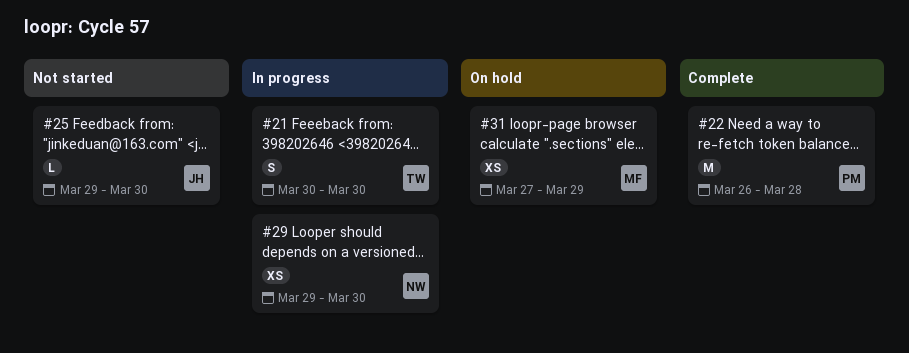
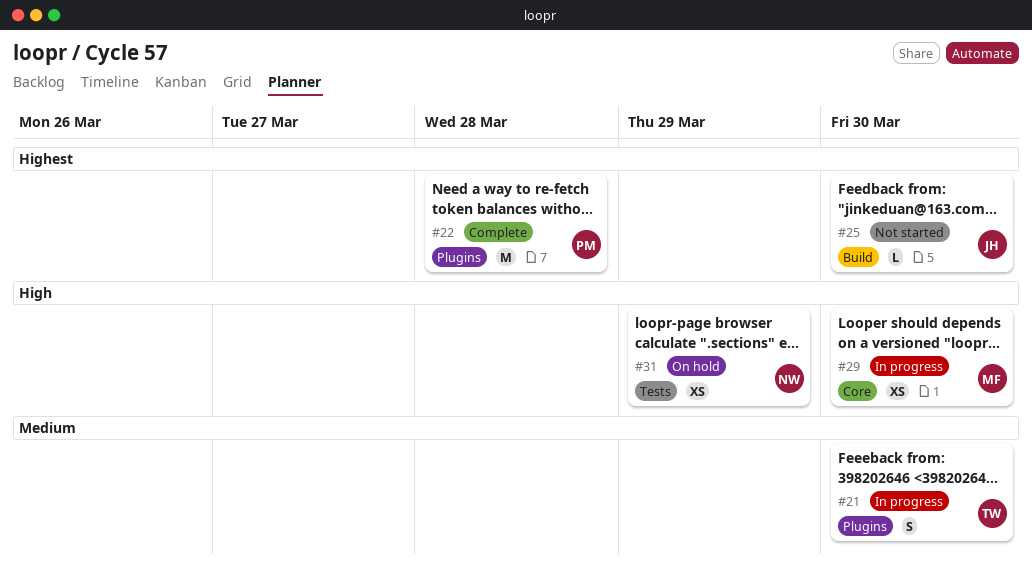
#29, owner: NW -> MF
#31, owner: MF -> NW

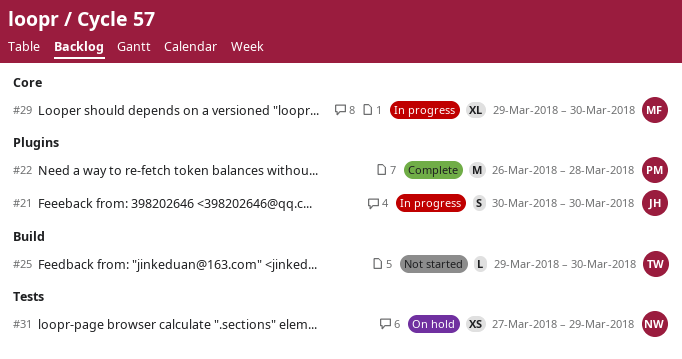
#21, owner: TW -> JH
#25, owner: JH -> TW
#29, estimate: XS -> XL

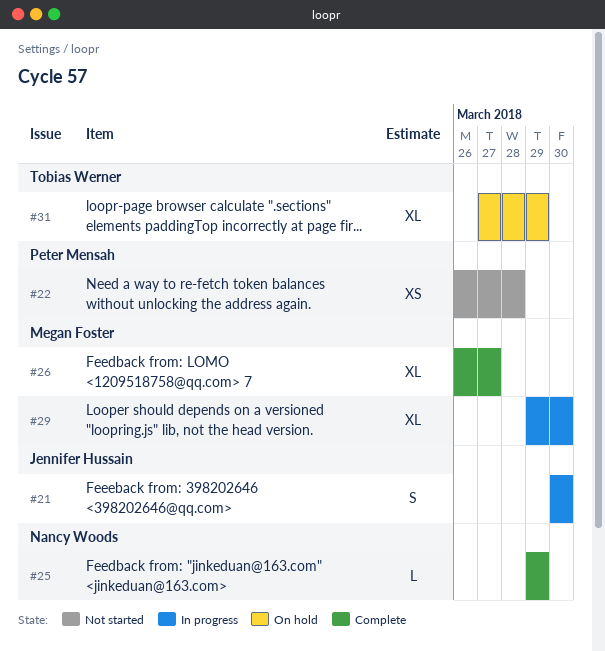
#22, status: Complete -> Not started
#22, estimate: M -> XS
#25, status: Not started -> Complete
#25, owner: Tobias Werner -> Nancy Woods
#25, due: Mar 30 -> Mar 29
#26: none -> present
#31, owner: Nancy Woods -> Tobias Werner
#31, estimate: XS -> XL

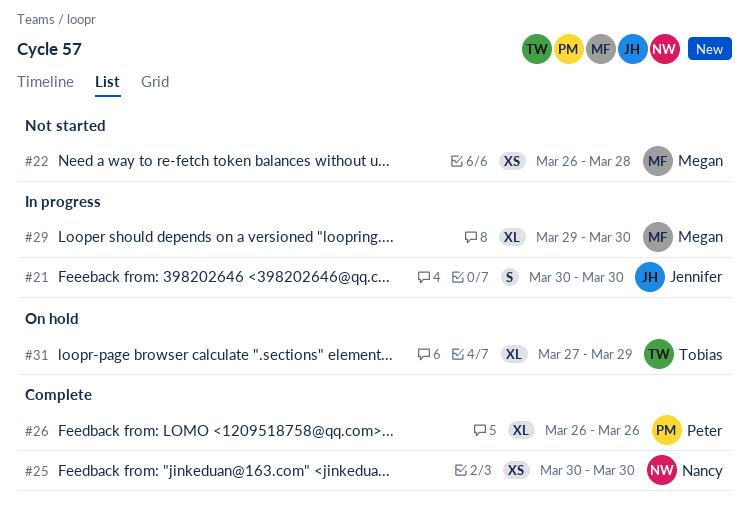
#22, owner: Peter Mensah -> Megan Foster
#25, estimate: L -> XS
#25, start: Mar 29 -> Mar 30
#25, due: Mar 29 -> Mar 30
#26, owner: Megan Foster -> Peter Mensah
#26, due: Mar 27 -> Mar 26

